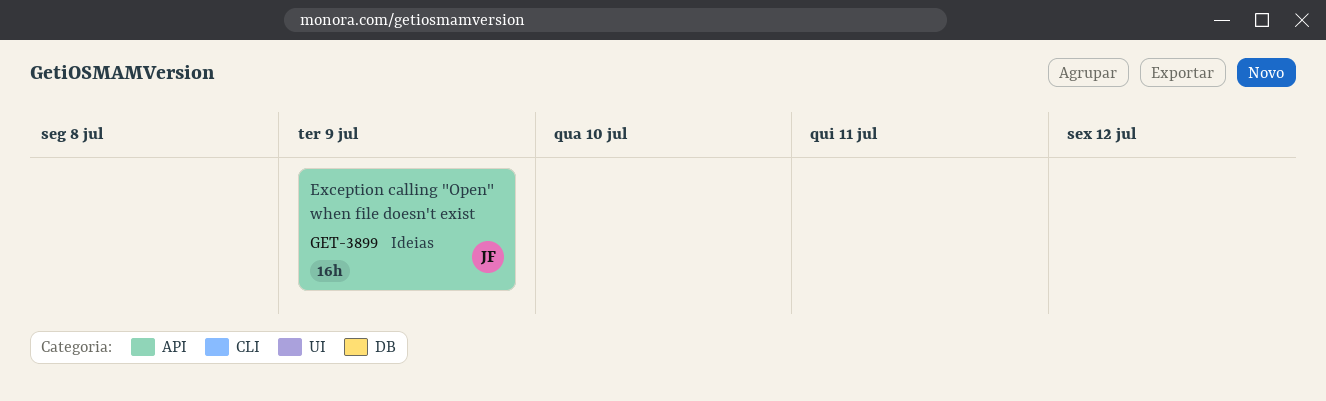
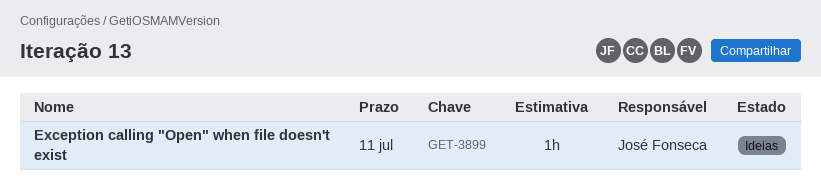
GET-3899, estimate: 16h -> 1h
GET-3899, due: Jul 9 -> Jul 11

